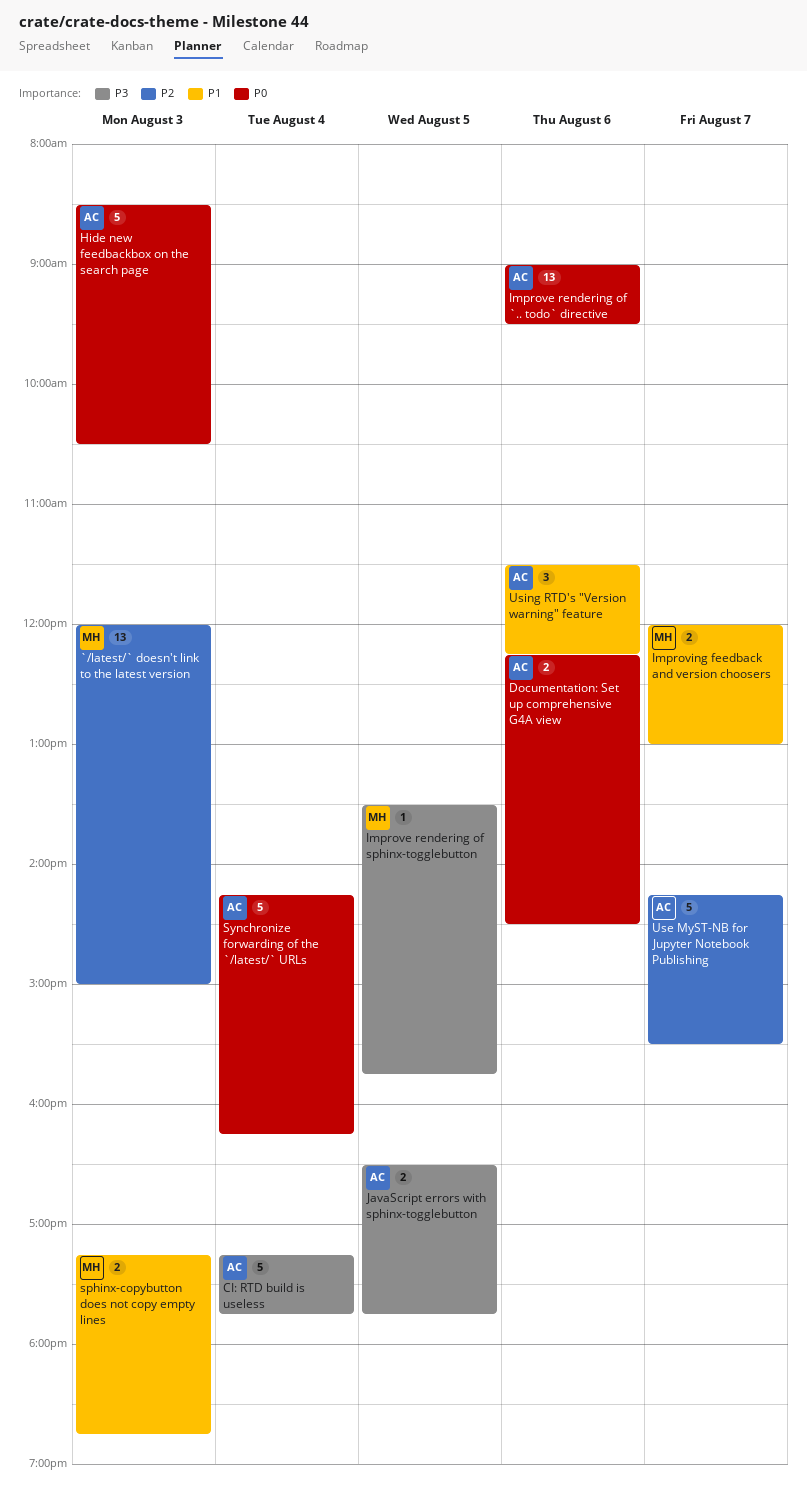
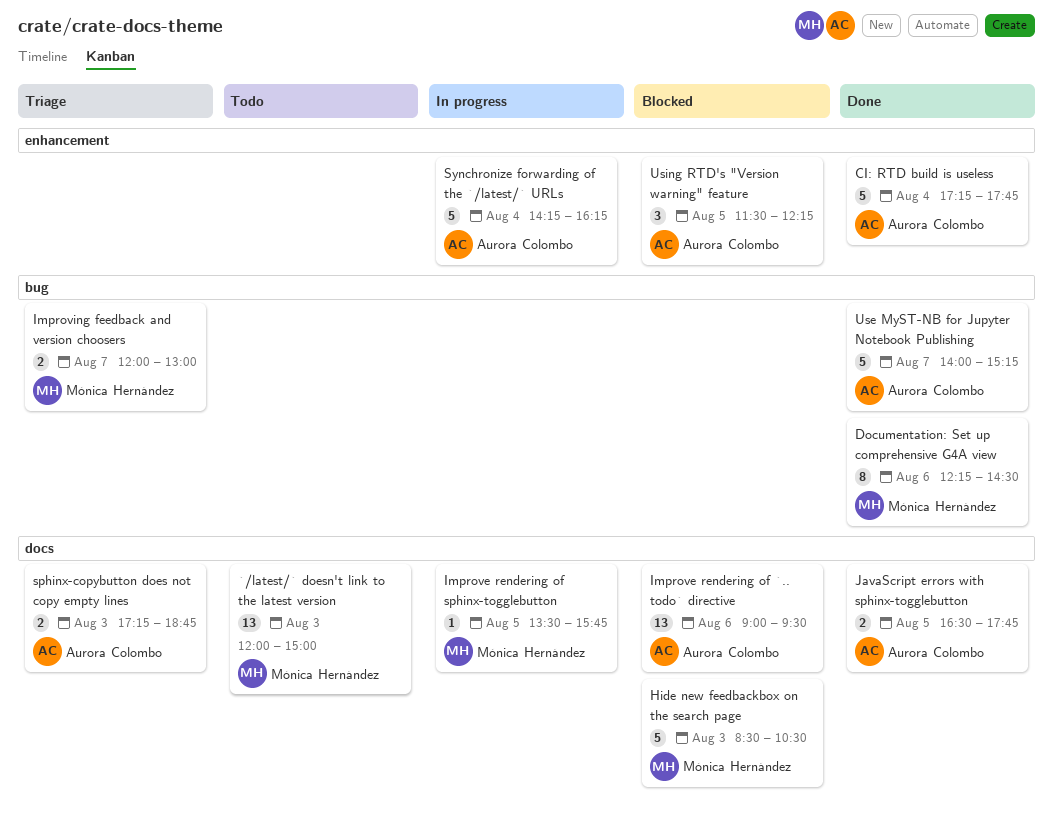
Documentation: Set up comprehensive G4A view, owner: Aurora Colombo -> Mónica Hernández
Documentation: Set up comprehensive G4A view, estimate: 2 -> 8
Hide new feedbackbox on the search page, owner: Aurora Colombo -> Mónica Hernández
sphinx-copybutton does not copy empty lines, owner: Mónica Hernández -> Aurora Colombo
Use MyST-NB for Jupyter Notebook Publishing, begins: 14:15 -> 14:00
Use MyST-NB for Jupyter Notebook Publishing, ends: 15:30 -> 15:15
Using RTD's "Version warning" feature, day: Aug 6 -> Aug 5

